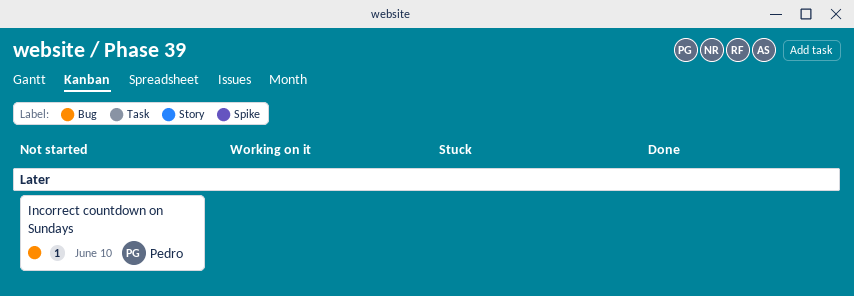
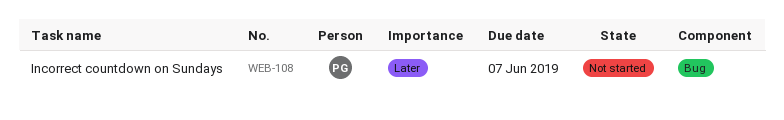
Incorrect countdown on Sundays, due: Jun 10 -> Jun 7

